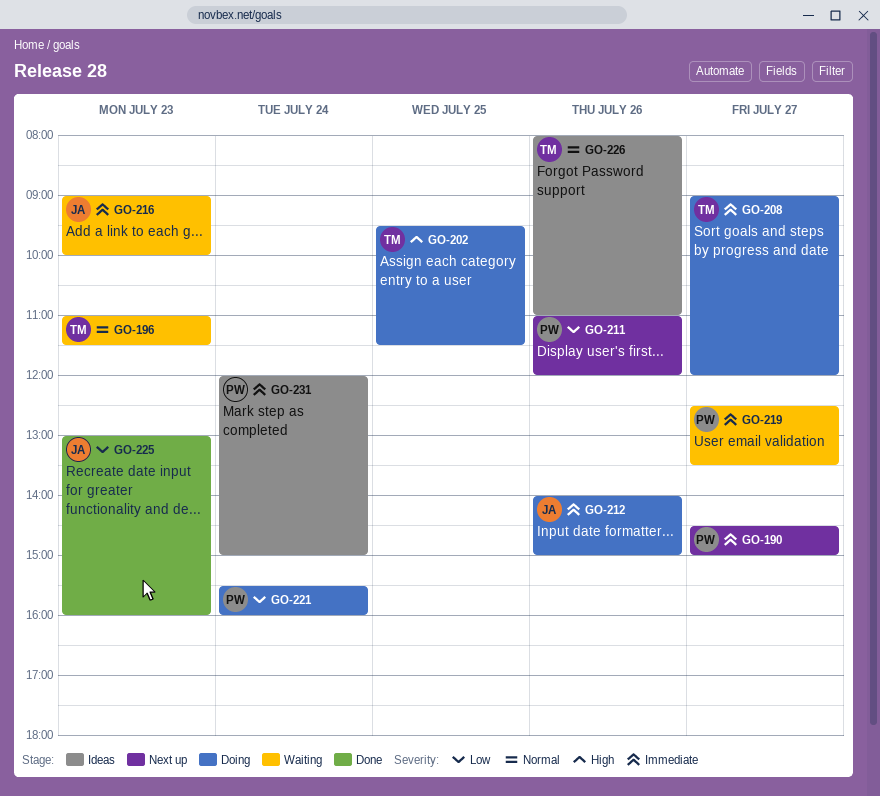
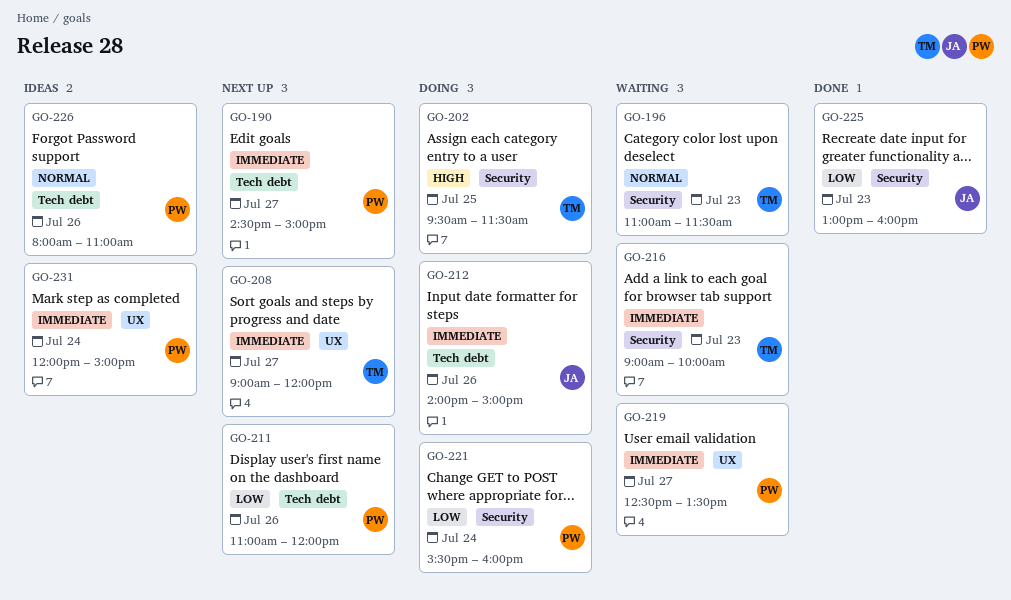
GO-208, status: Doing -> Next up
GO-216, owner: JA -> TM
GO-226, owner: TM -> PW

